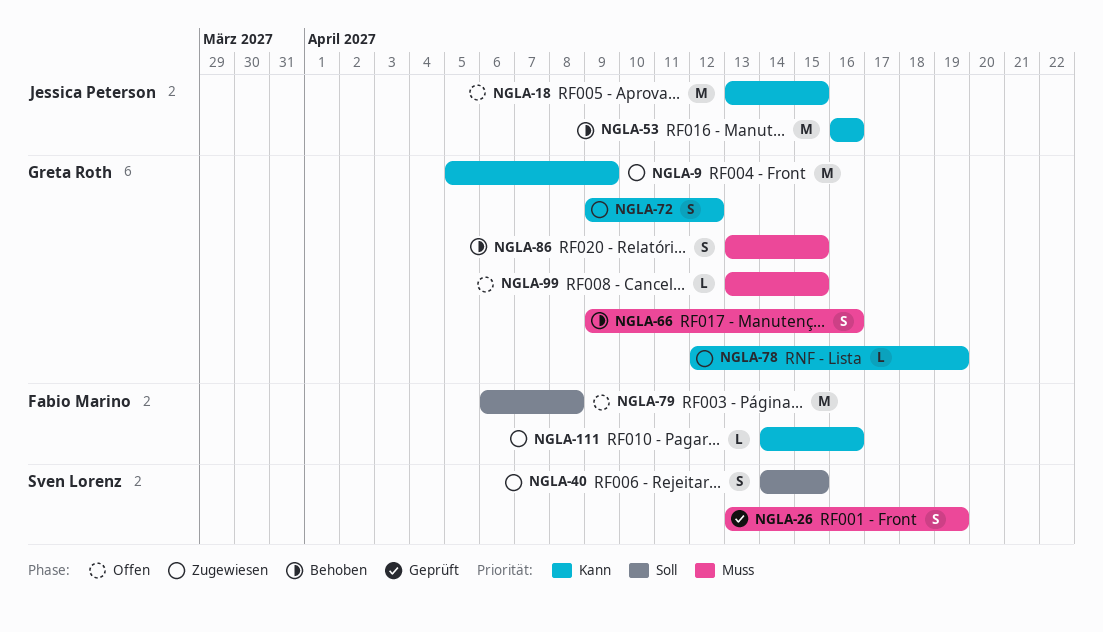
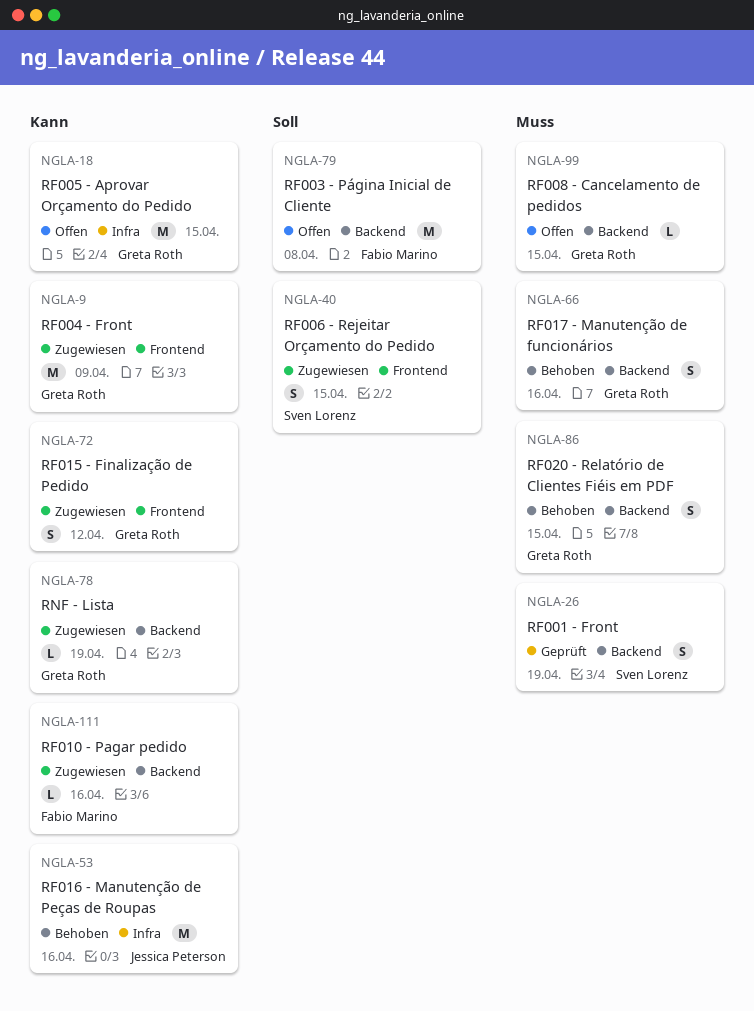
NGLA-18, owner: Jessica Peterson -> Greta Roth

